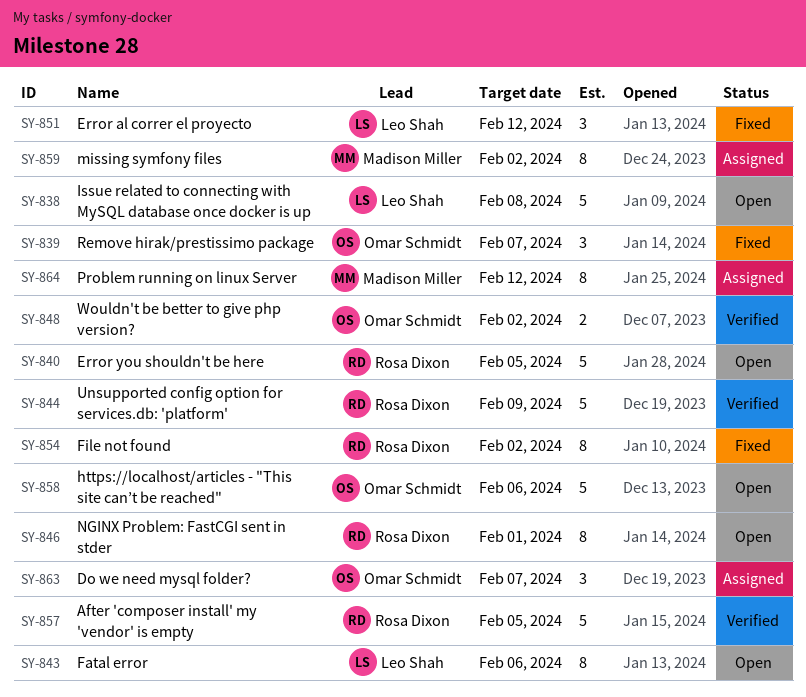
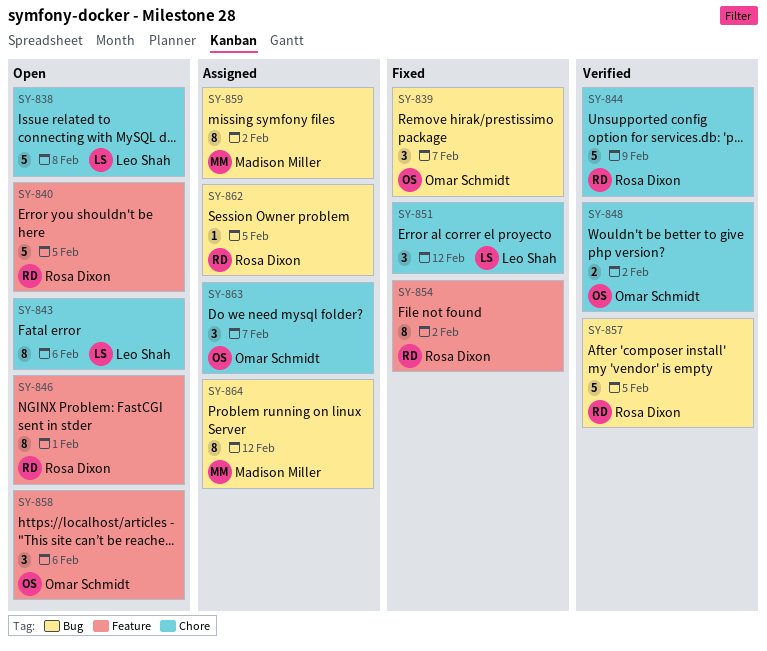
SY-858, estimate: 5 -> 3
SY-862: none -> present

